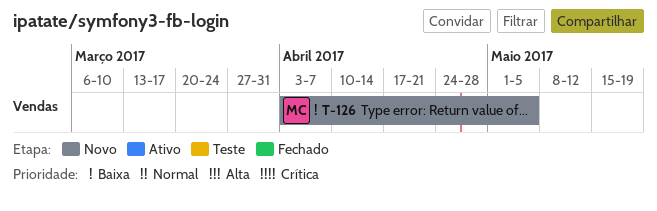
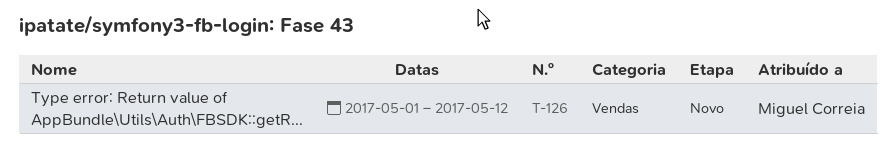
T-126, start: Apr 3 -> May 1
T-126, due: May 5 -> May 12

